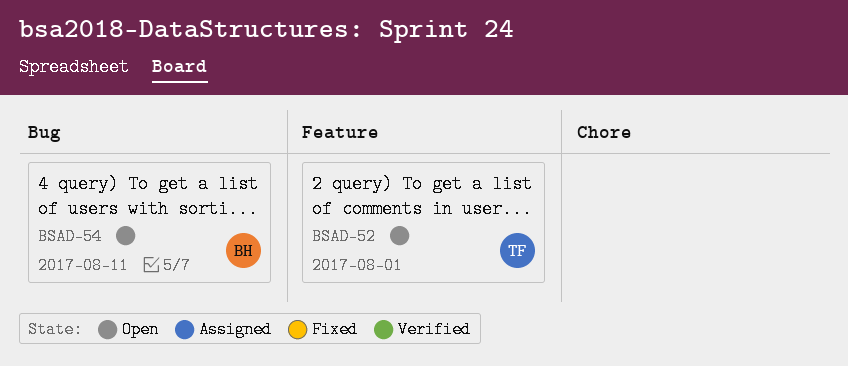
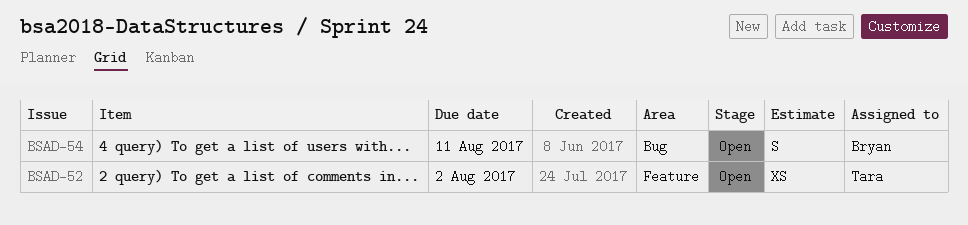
BSAD-52, due: Aug 1 -> Aug 2

